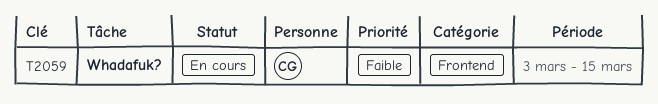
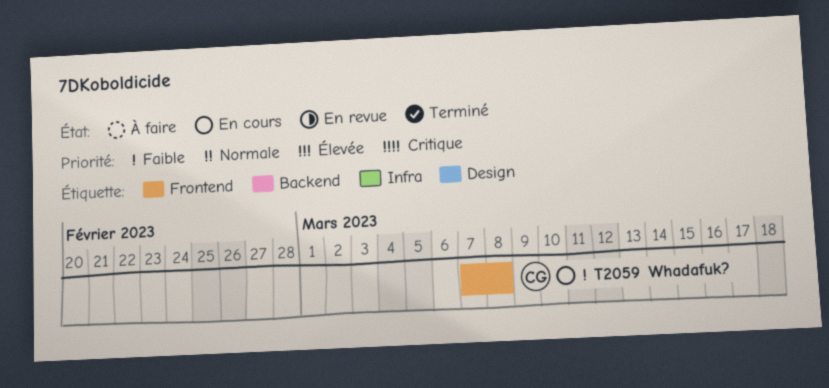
T2059, start: Mar 3 -> Mar 7
T2059, due: Mar 15 -> Mar 8

